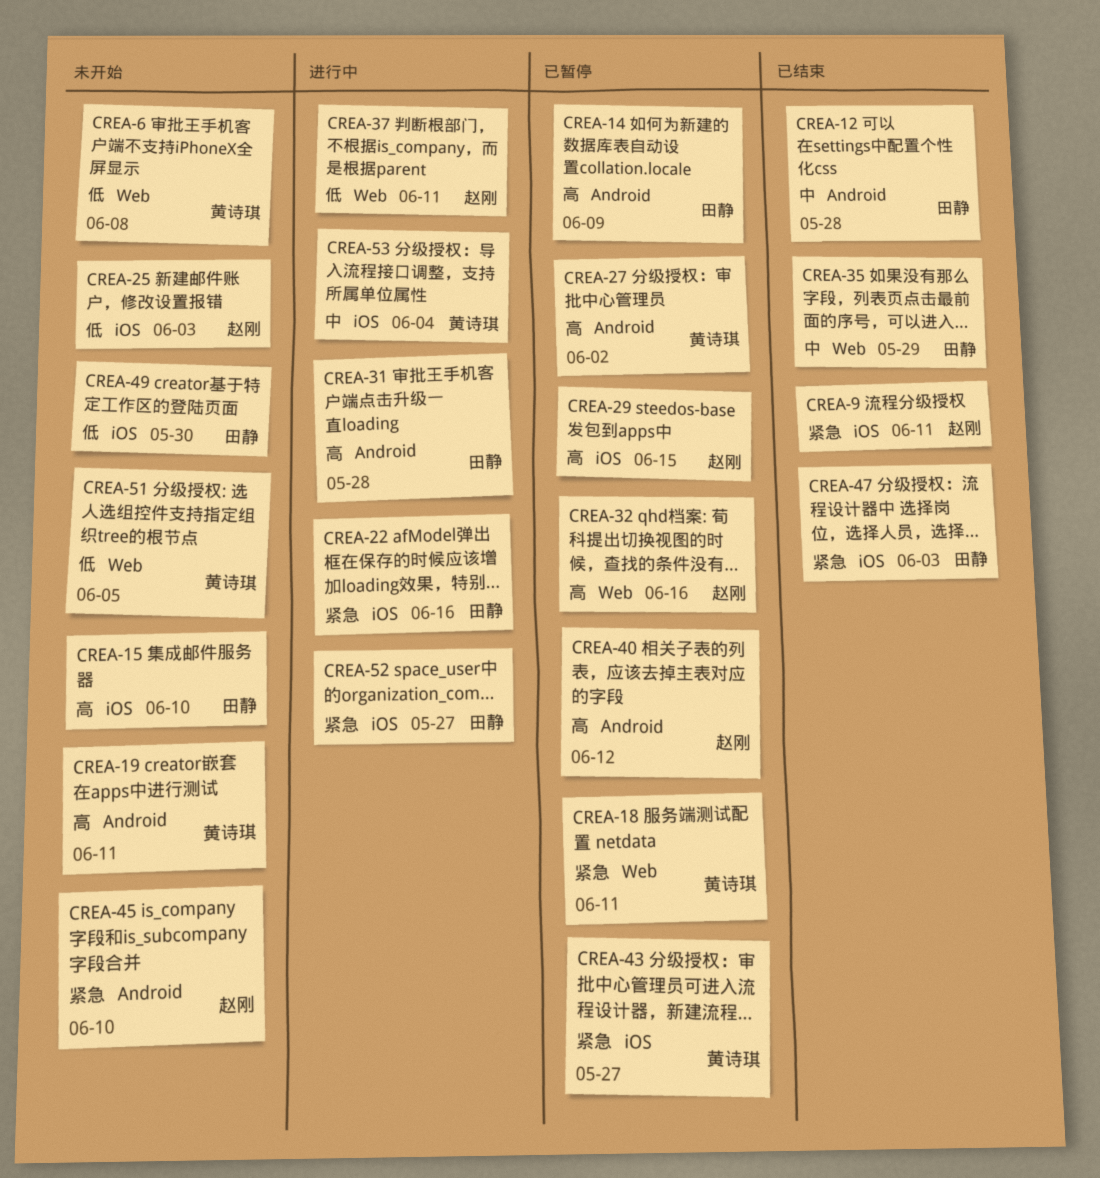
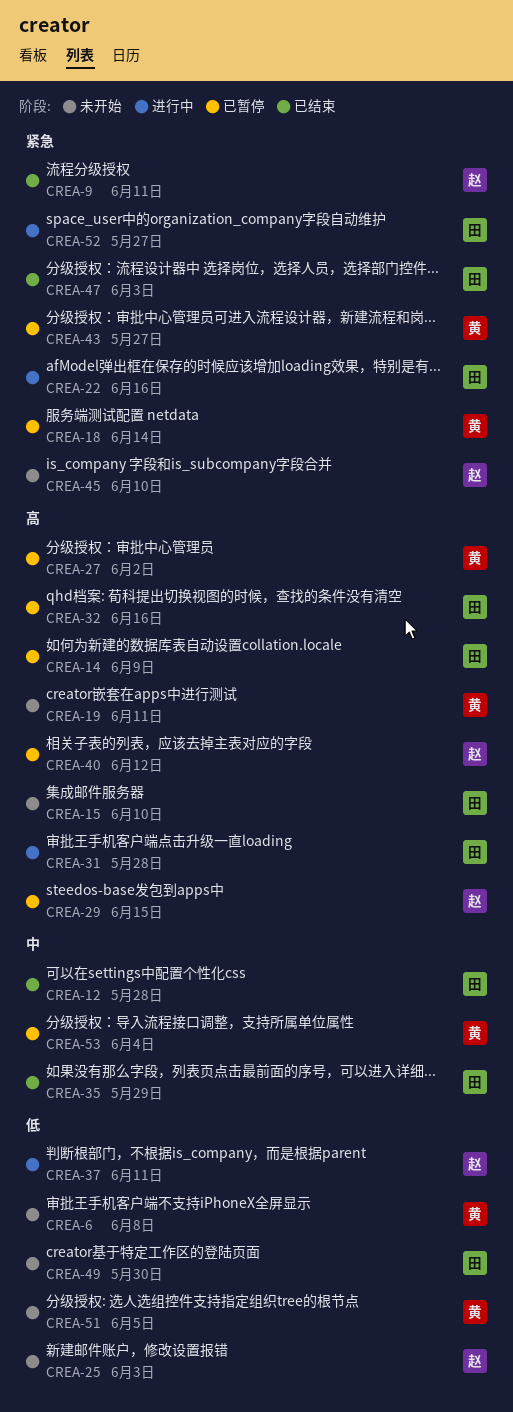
CREA-18, due: Jun 11 -> Jun 14
CREA-32, owner: 赵刚 -> 田静
CREA-53, status: 进行中 -> 已暂停

